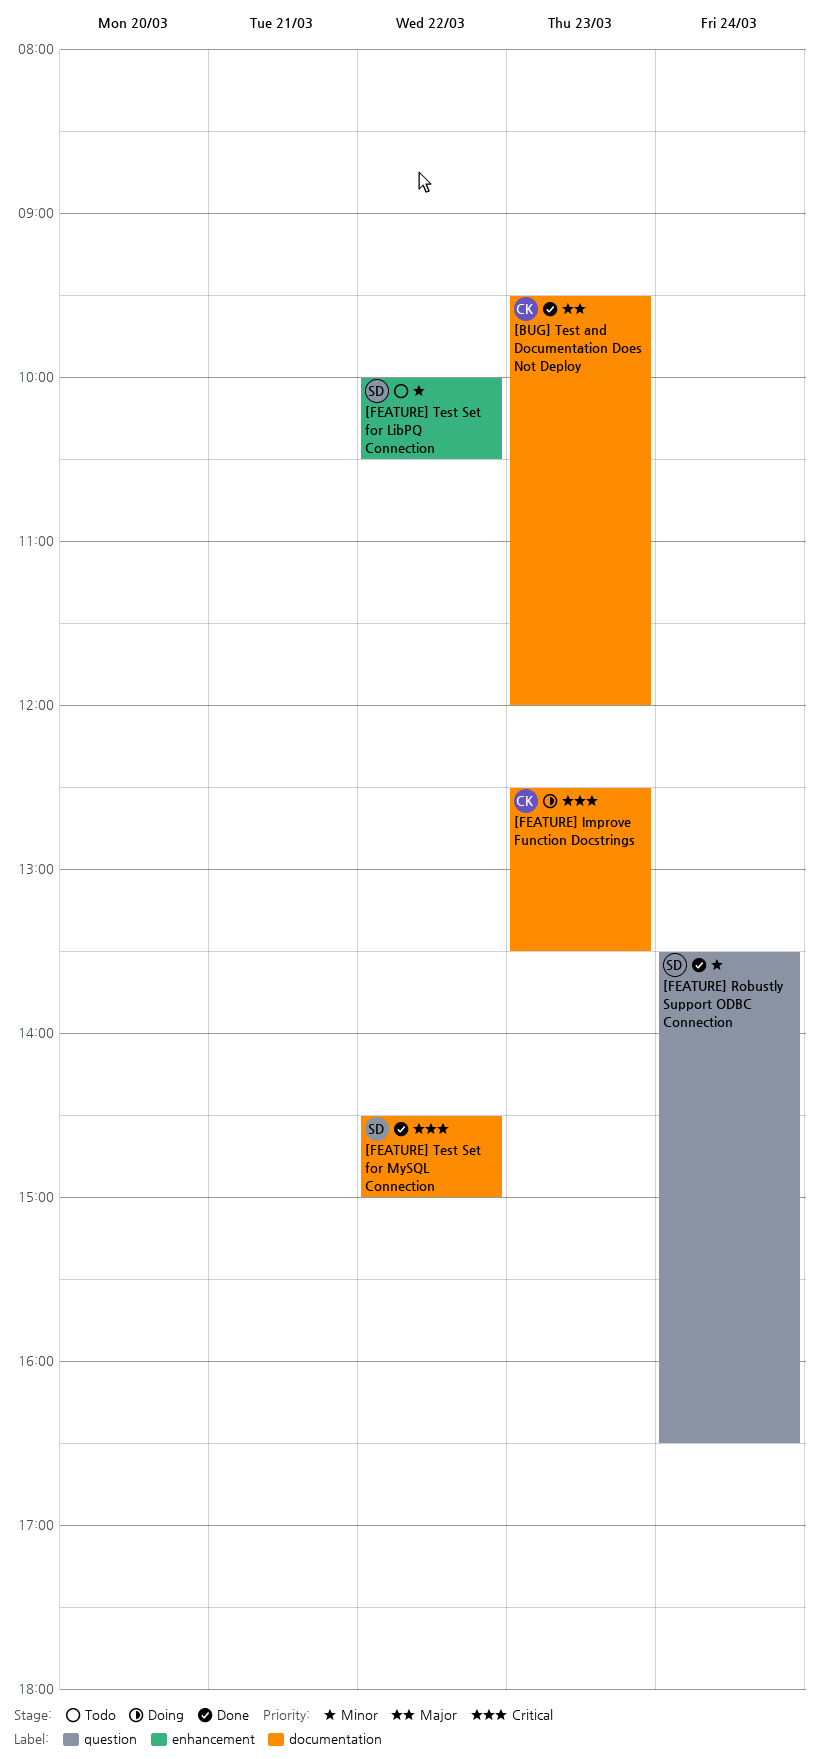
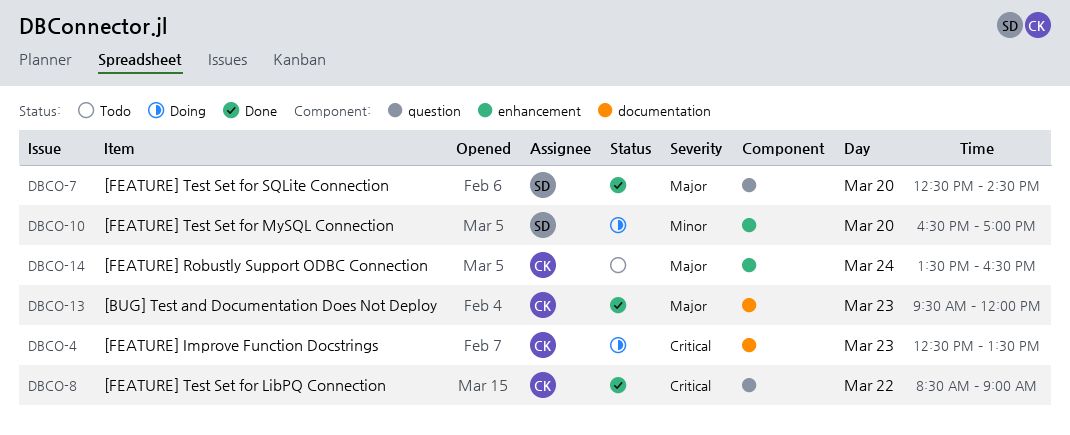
[FEATURE] Robustly Support ODBC Connection, status: Done -> Todo
[FEATURE] Robustly Support ODBC Connection, owner: SD -> CK
[FEATURE] Robustly Support ODBC Connection, priority: Minor -> Major
[FEATURE] Robustly Support ODBC Connection, label: question -> enhancement
[FEATURE] Test Set for LibPQ Connection, status: Todo -> Done
[FEATURE] Test Set for LibPQ Connection, owner: SD -> CK
[FEATURE] Test Set for LibPQ Connection, priority: Minor -> Critical
[FEATURE] Test Set for LibPQ Connection, label: enhancement -> question
[FEATURE] Test Set for LibPQ Connection, begins: 10:00 -> 08:30
[FEATURE] Test Set for LibPQ Connection, ends: 10:30 -> 09:00
[FEATURE] Test Set for MySQL Connection, status: Done -> Doing
[FEATURE] Test Set for MySQL Connection, priority: Critical -> Minor
[FEATURE] Test Set for MySQL Connection, label: documentation -> enhancement
[FEATURE] Test Set for MySQL Connection, day: Mar 22 -> Mar 20
[FEATURE] Test Set for MySQL Connection, begins: 14:30 -> 16:30
[FEATURE] Test Set for MySQL Connection, ends: 15:00 -> 17:00
[FEATURE] Test Set for SQLite Connection: none -> present

